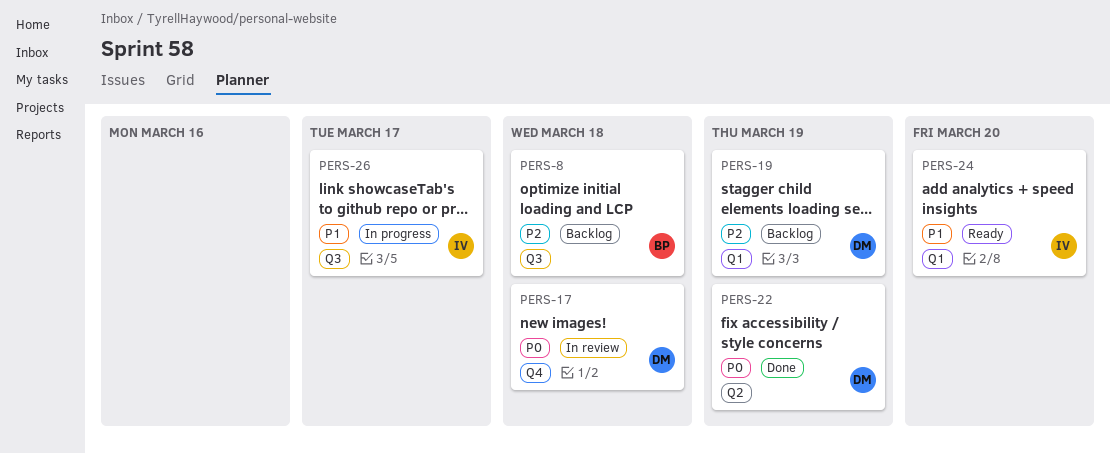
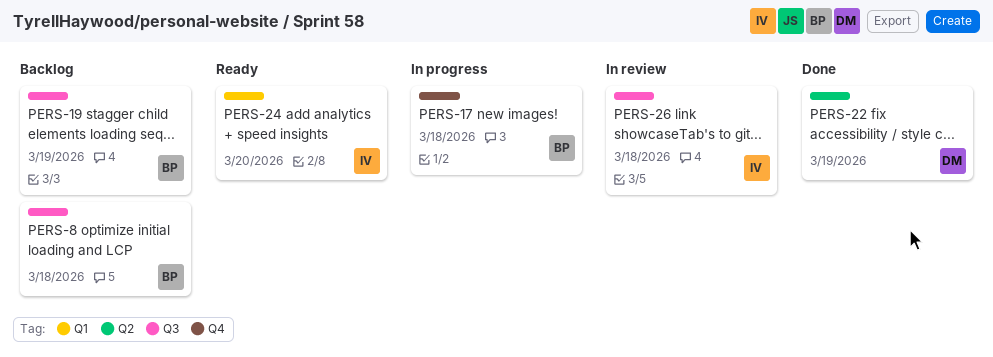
PERS-17, status: In review -> In progress
PERS-17, owner: DM -> BP
PERS-19, owner: DM -> BP
PERS-19, label: Q1 -> Q3
PERS-26, status: In progress -> In review
PERS-26, due: Mar 17 -> Mar 18

